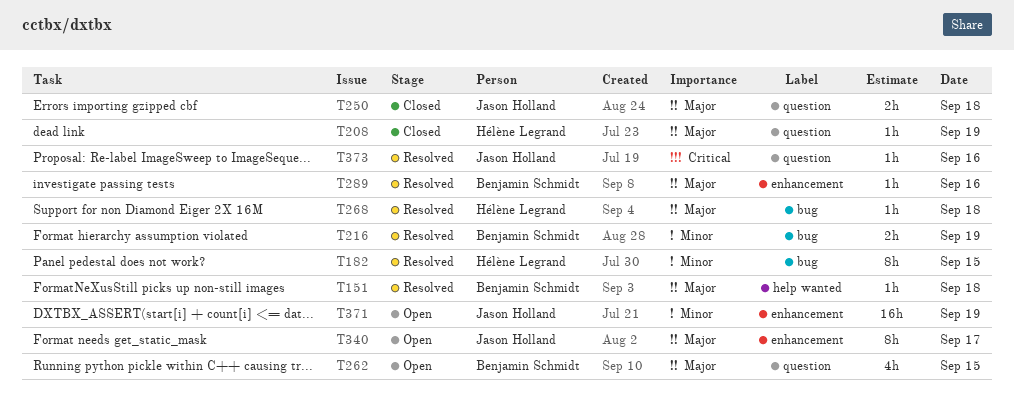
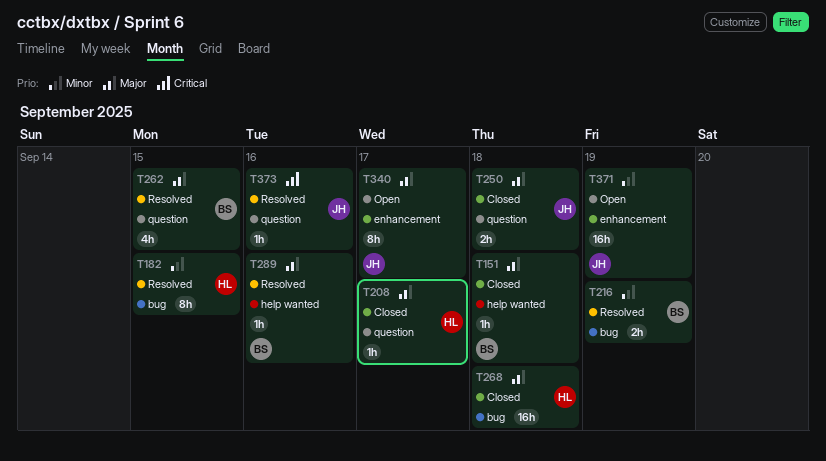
T151, status: Resolved -> Closed
T208, day: Sep 19 -> Sep 17
T262, status: Open -> Resolved
T268, status: Resolved -> Closed
T268, estimate: 1h -> 16h
T289, label: enhancement -> help wanted

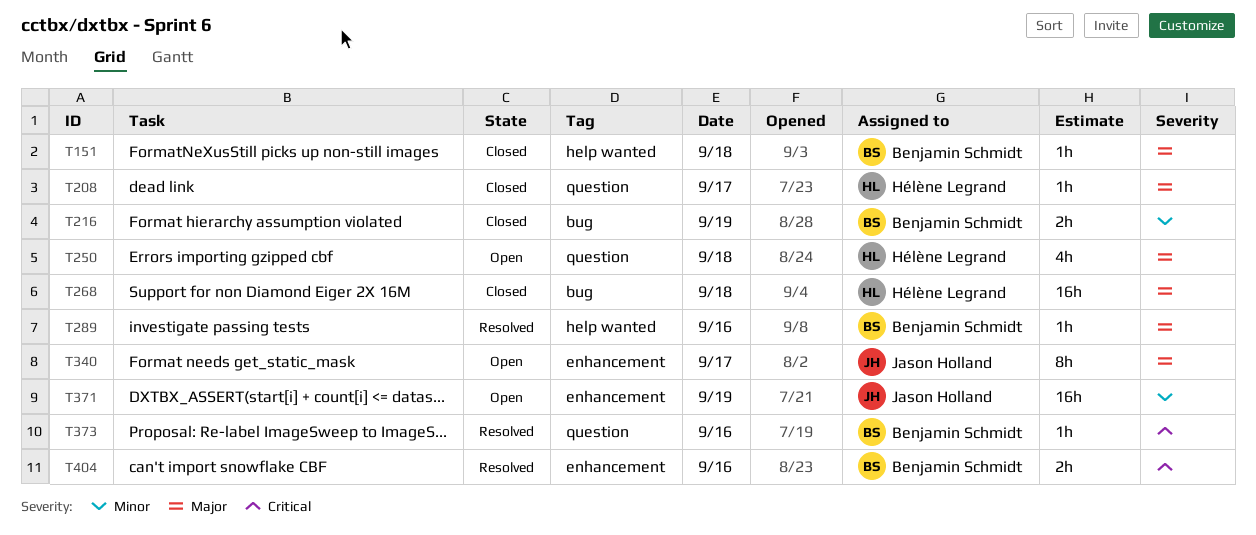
T182: present -> none
T216, status: Resolved -> Closed
T250, status: Closed -> Open
T250, owner: Jason Holland -> Hélène Legrand
T250, estimate: 2h -> 4h
T262: present -> none
T373, owner: Jason Holland -> Benjamin Schmidt
T404: none -> present

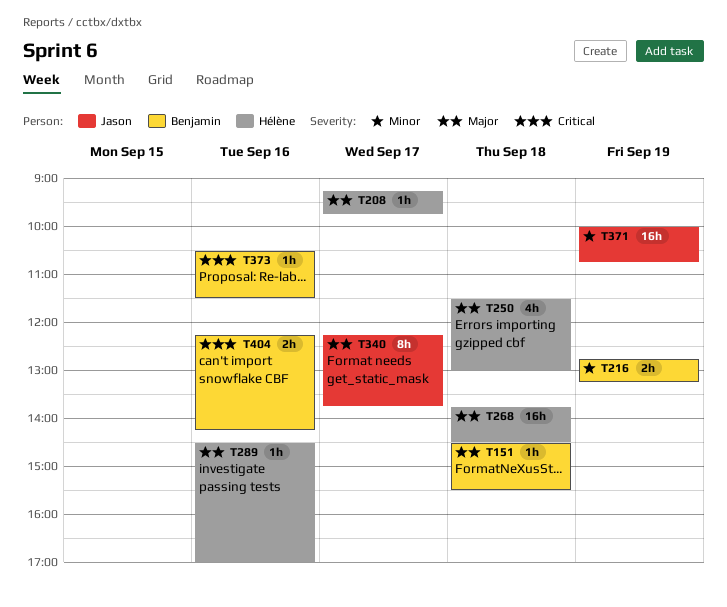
T289, owner: Benjamin Schmidt -> Hélène Legrand

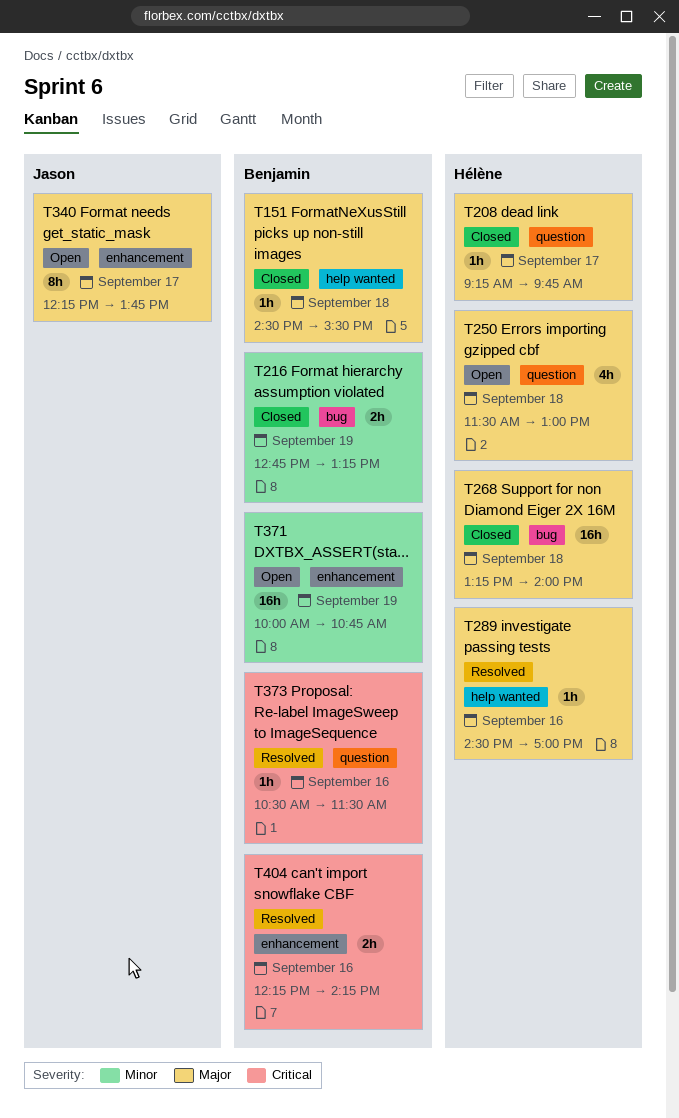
T268, begins: 13:45 -> 13:15
T268, ends: 14:30 -> 14:00
T371, owner: Jason -> Benjamin

